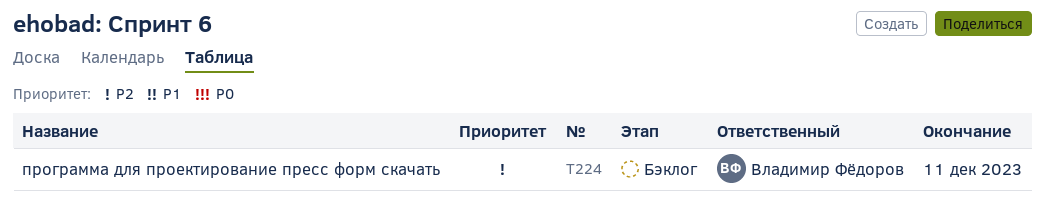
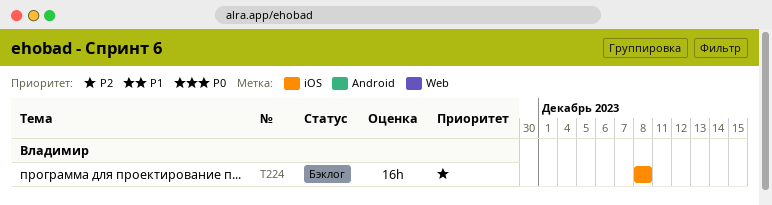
T224, due: Dec 11 -> Dec 8

